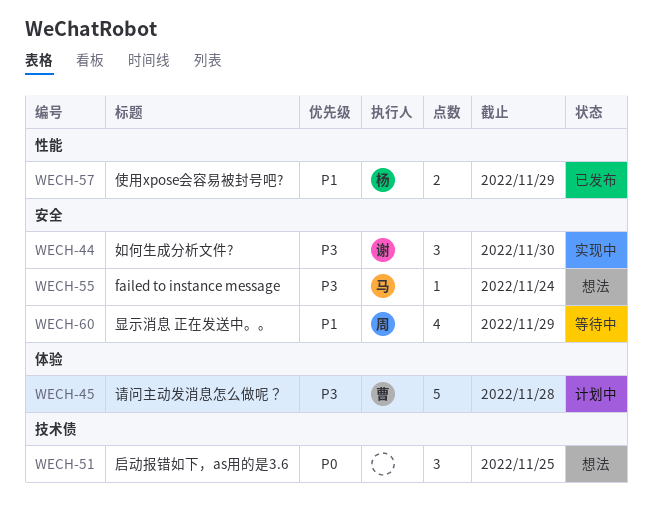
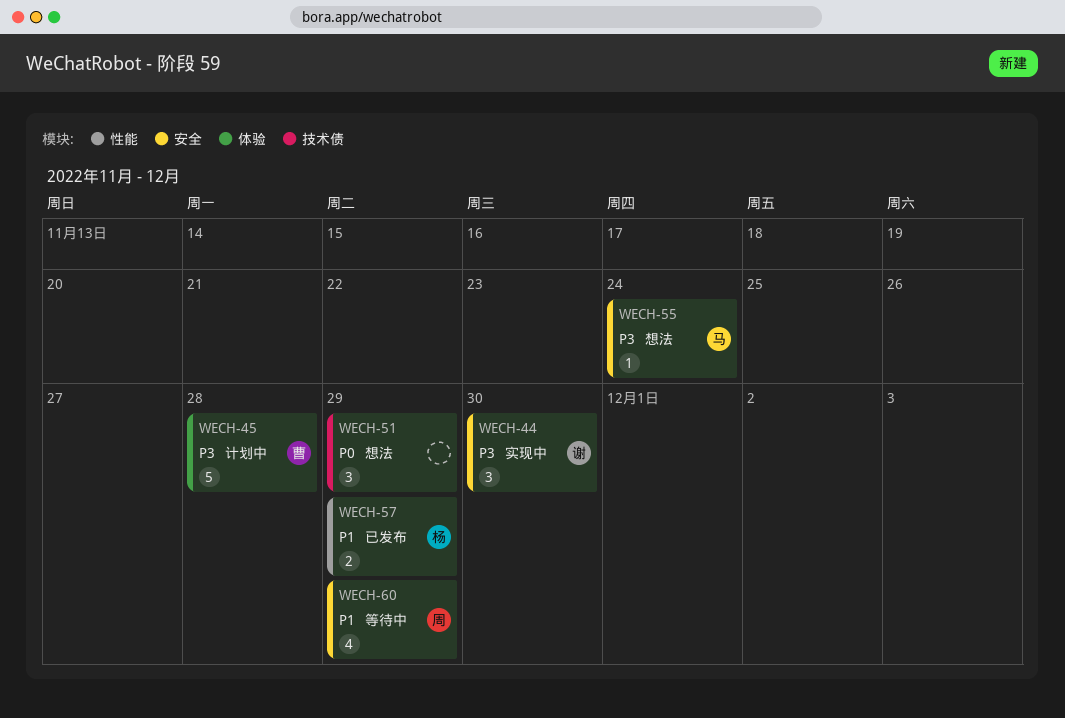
WECH-51, due: Nov 25 -> Nov 29

